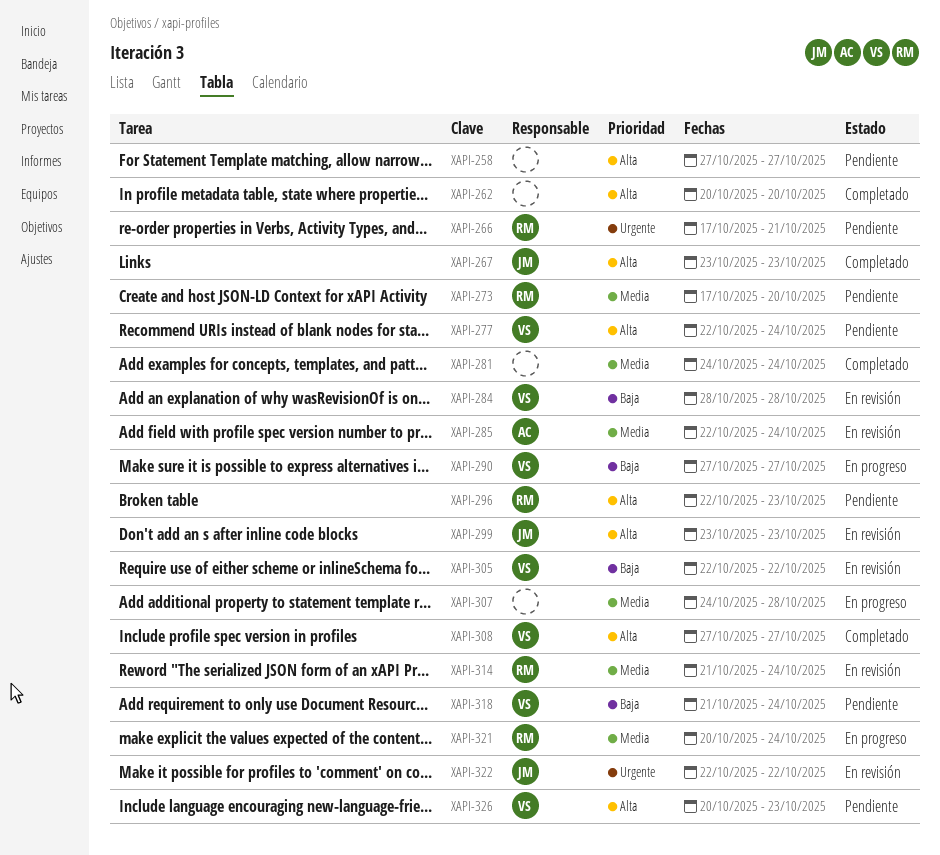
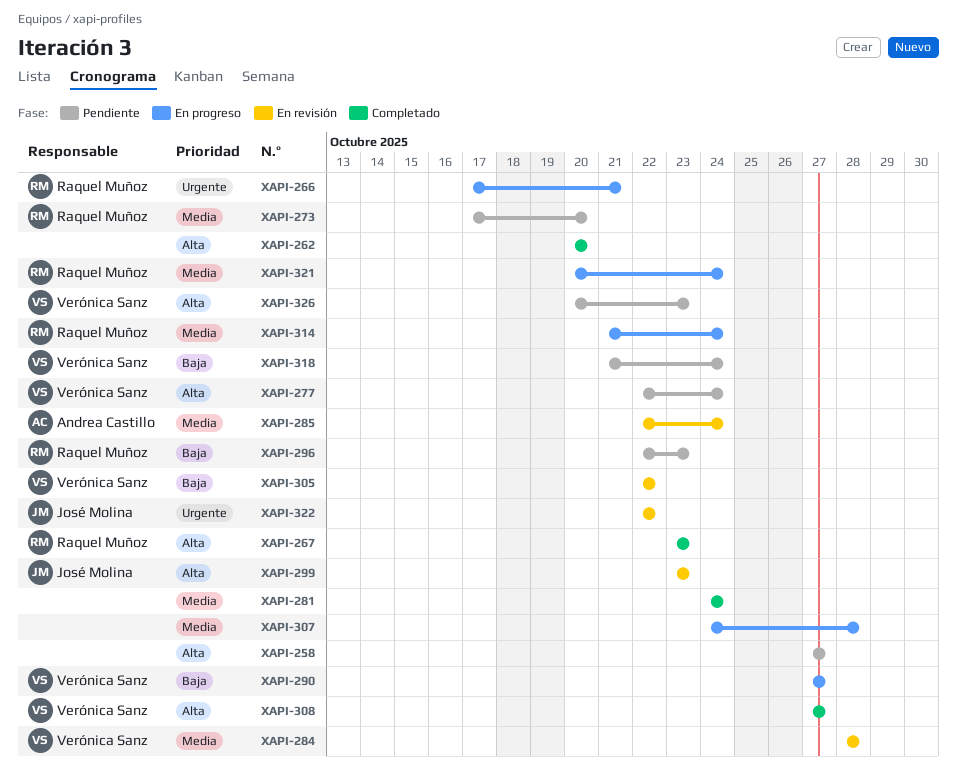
XAPI-266, status: Pendiente -> En progreso
XAPI-267, owner: José Molina -> Raquel Muñoz
XAPI-284, priority: Baja -> Media
XAPI-296, priority: Alta -> Baja
XAPI-314, status: En revisión -> En progreso

